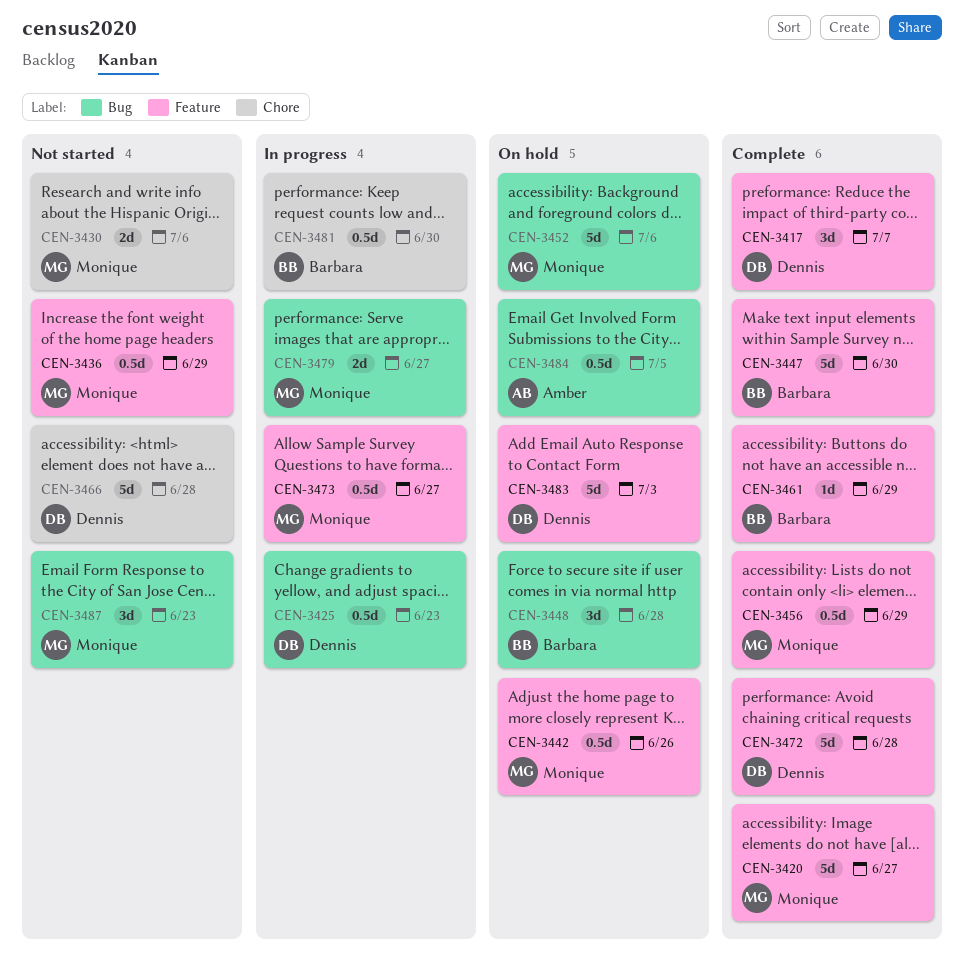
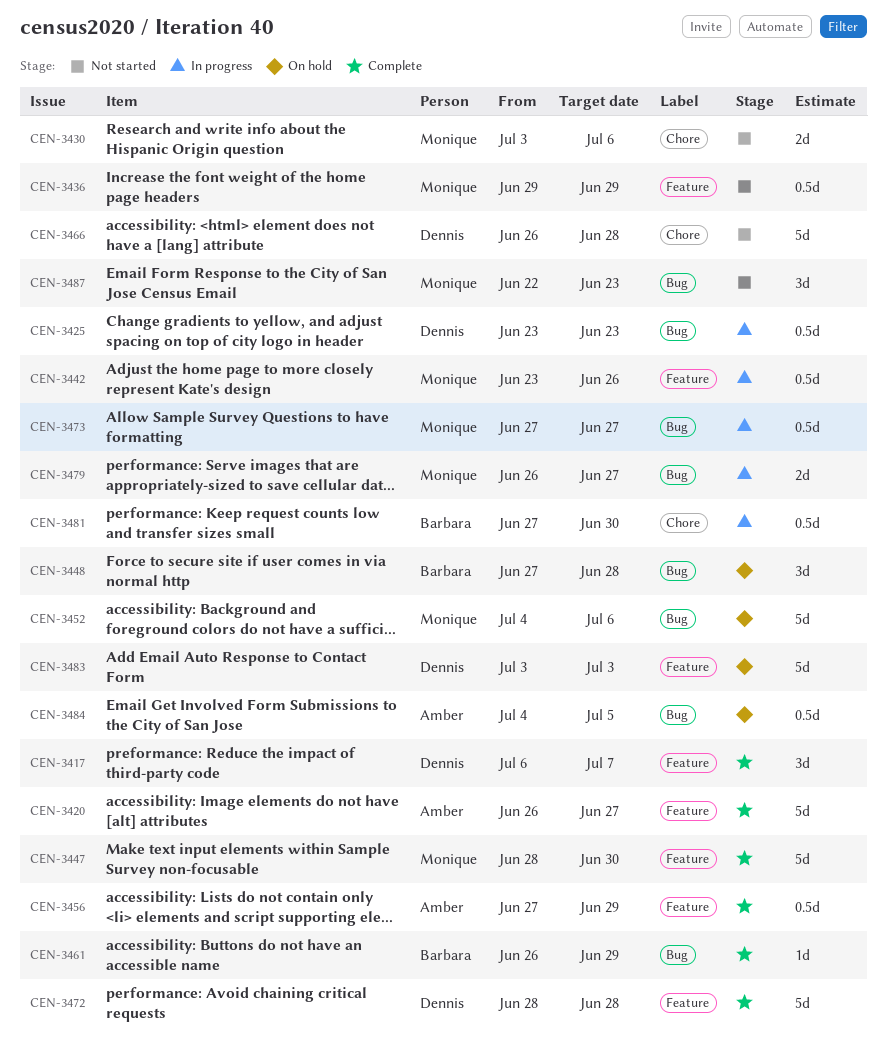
CEN-3420, owner: Monique -> Amber
CEN-3442, status: On hold -> In progress
CEN-3447, owner: Barbara -> Monique
CEN-3456, owner: Monique -> Amber
CEN-3461, label: Feature -> Bug
CEN-3473, label: Feature -> Bug

